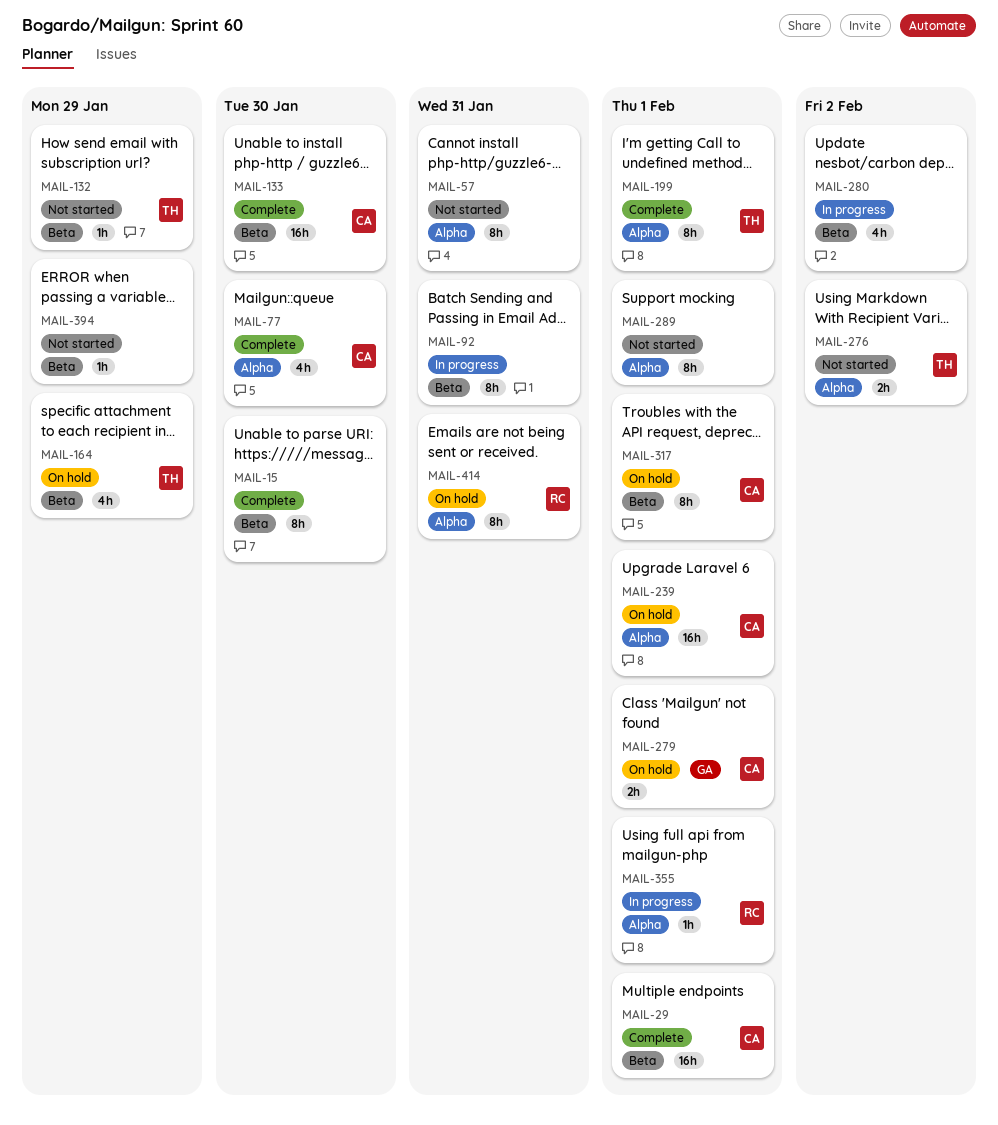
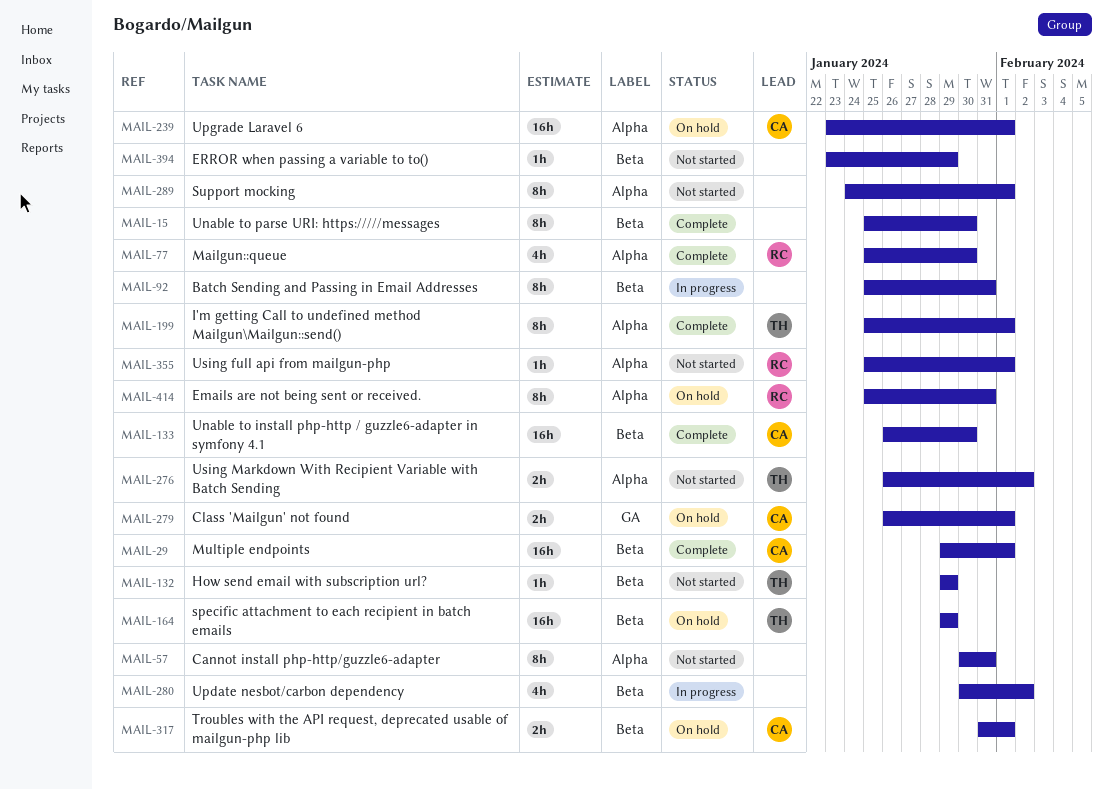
MAIL-77, owner: CA -> RC
MAIL-164, estimate: 4h -> 16h
MAIL-317, estimate: 8h -> 2h
MAIL-355, status: In progress -> Not started

